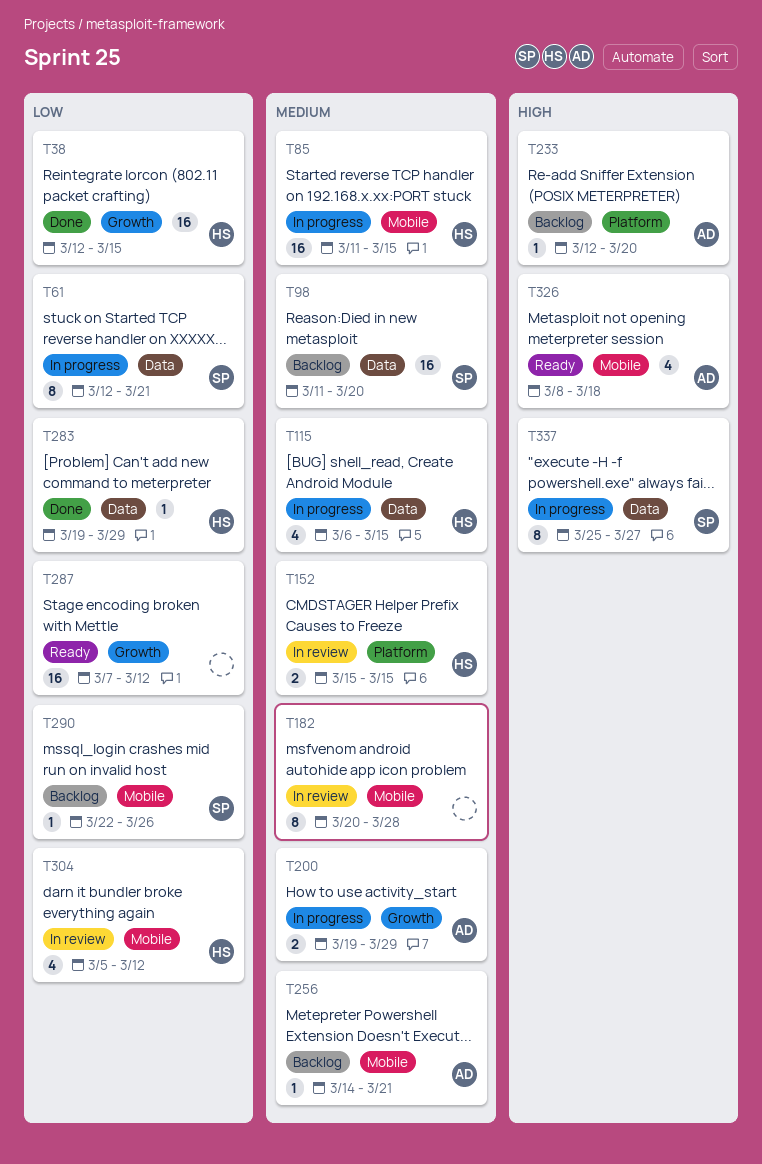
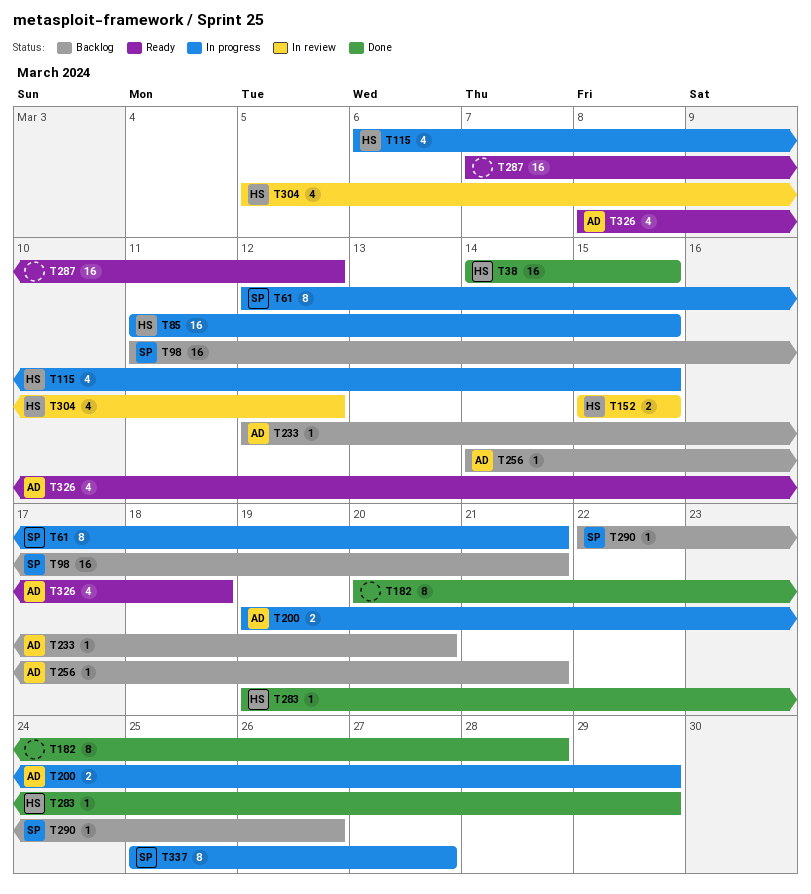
T38, start: Mar 12 -> Mar 14
T98, due: Mar 20 -> Mar 21
T182, status: In review -> Done

